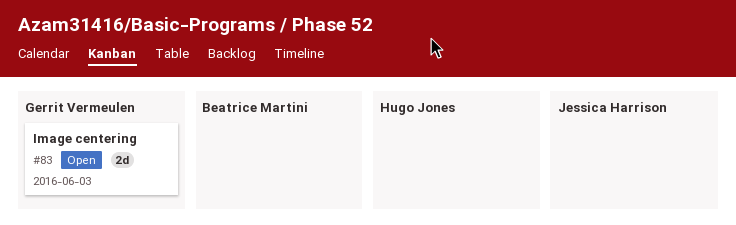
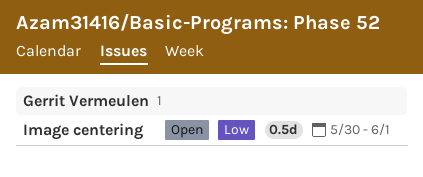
Image centering, estimate: 2d -> 0.5d
Image centering, due: Jun 3 -> Jun 1

